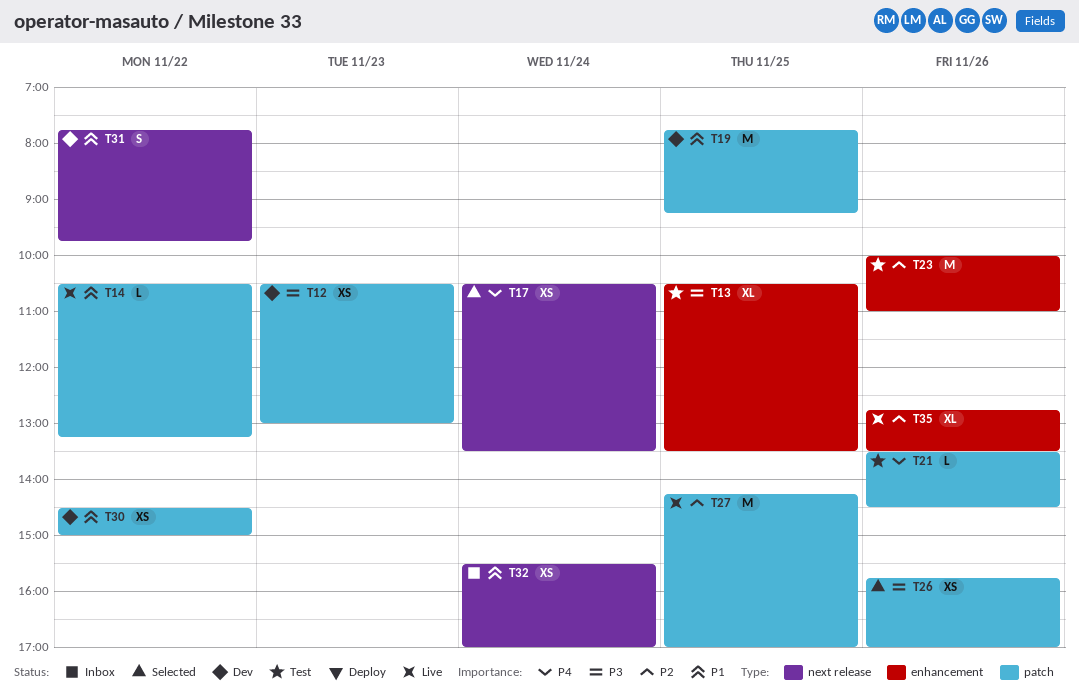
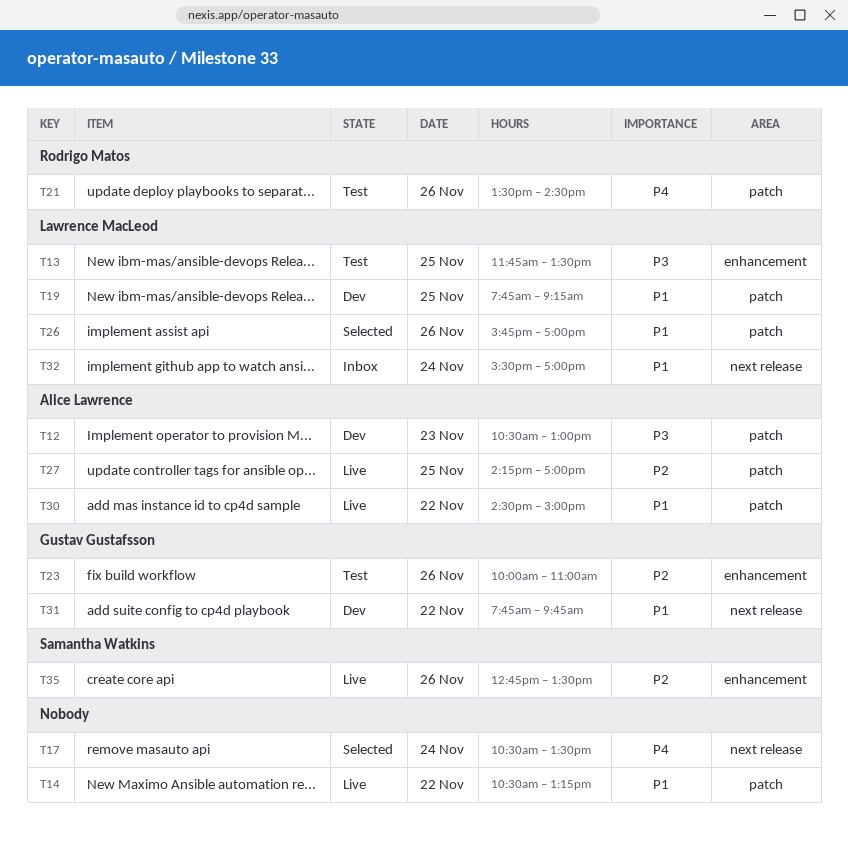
T13, begins: 10:30 -> 11:45
T26, priority: P3 -> P1
T30, status: Dev -> Live

